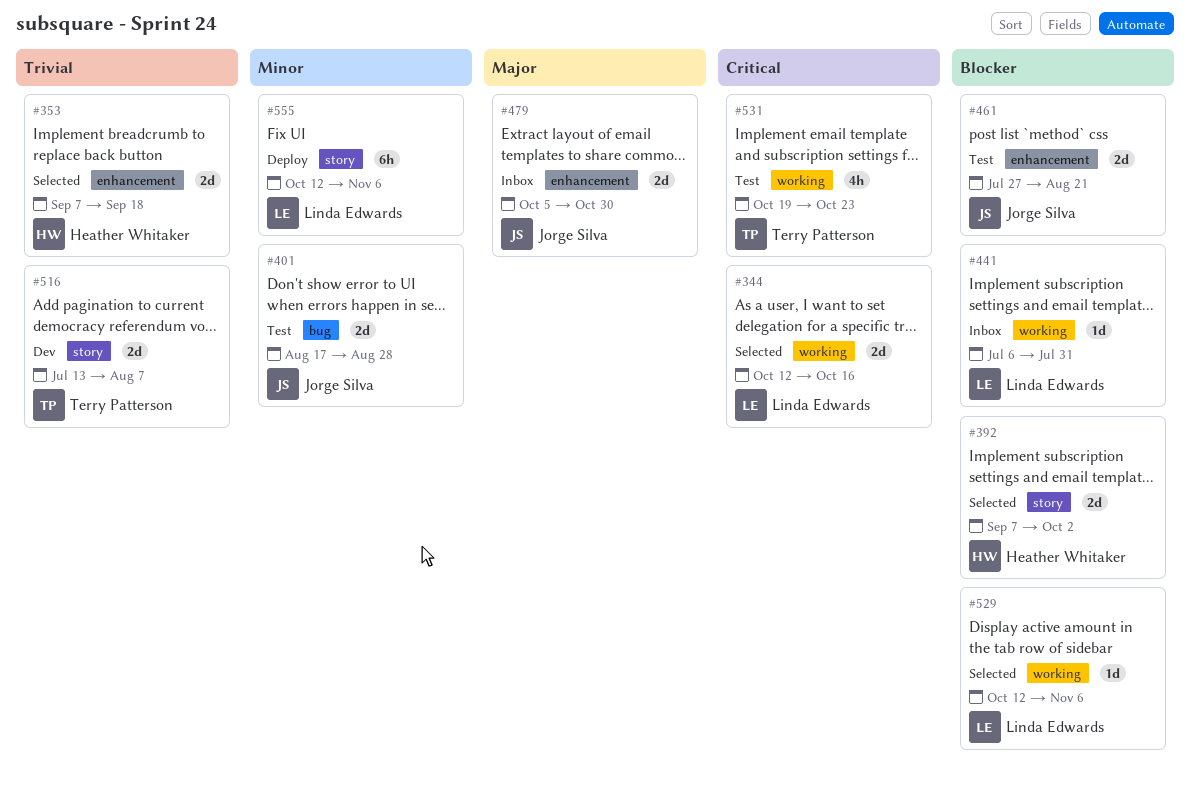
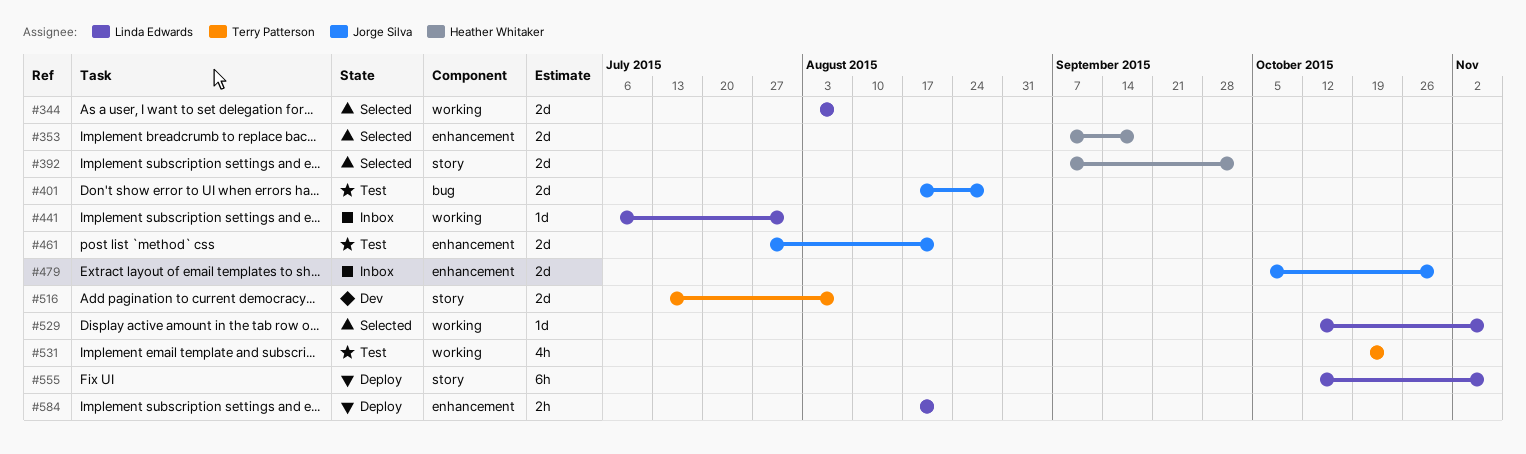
#344, start: Oct 12 -> Aug 3
#344, due: Oct 16 -> Aug 7
#584: none -> present

